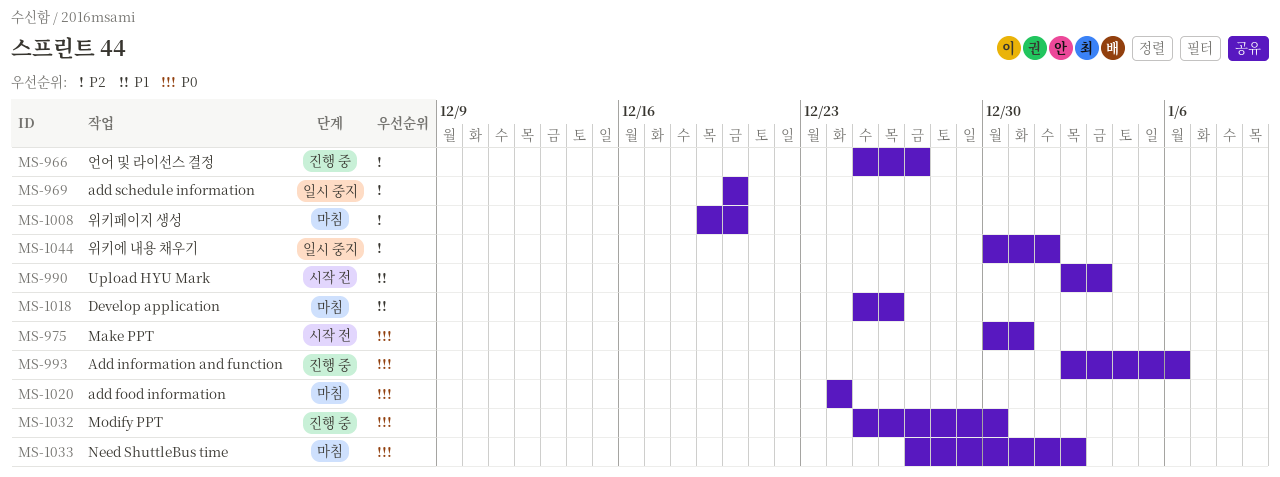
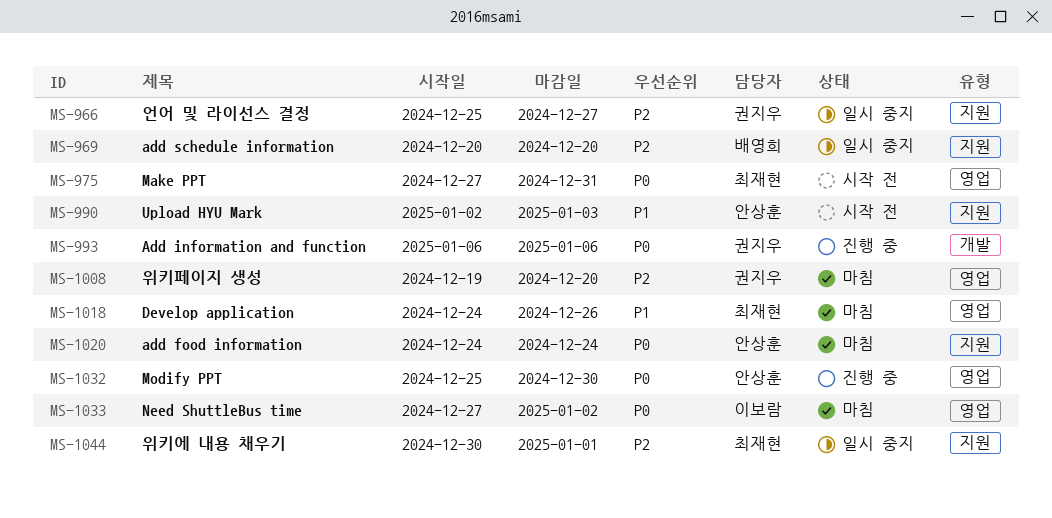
MS-966, status: 진행 중 -> 일시 중지
MS-975, start: Dec 30 -> Dec 27
MS-993, start: Jan 2 -> Jan 6
MS-1018, start: Dec 25 -> Dec 24

